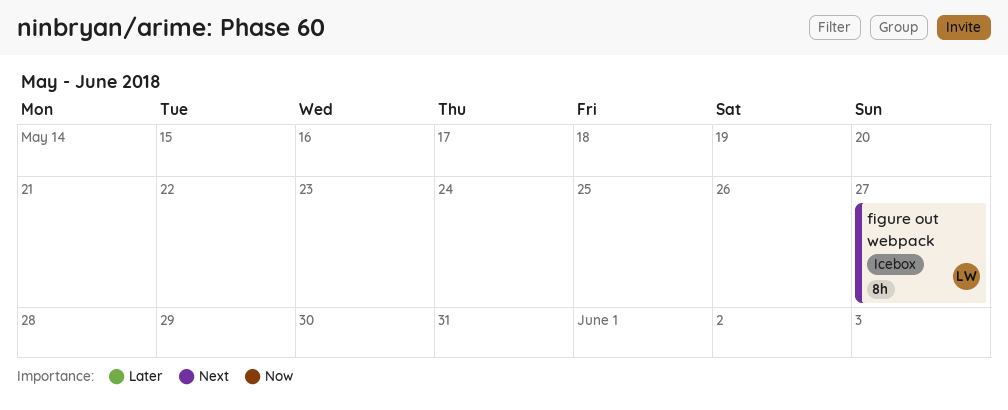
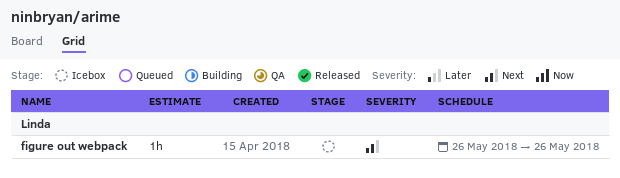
figure out webpack, estimate: 8h -> 1h
figure out webpack, due: May 27 -> May 26

